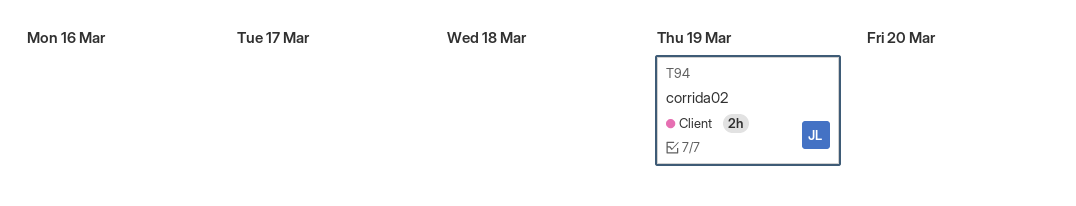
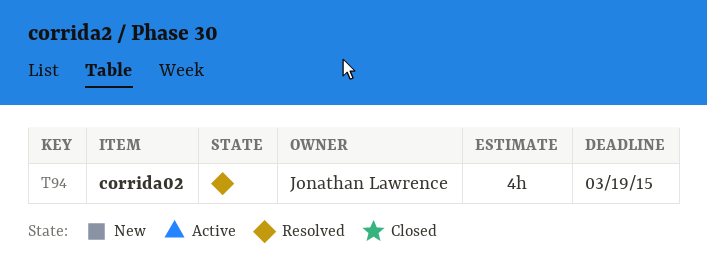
T94, estimate: 2h -> 4h

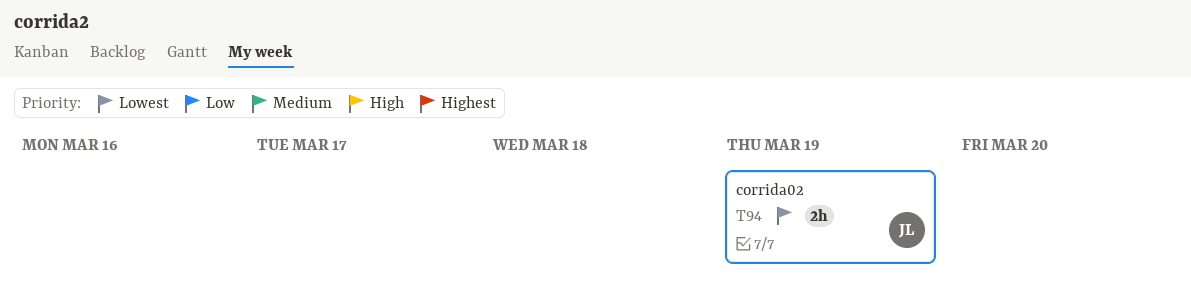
T94, estimate: 4h -> 2h

